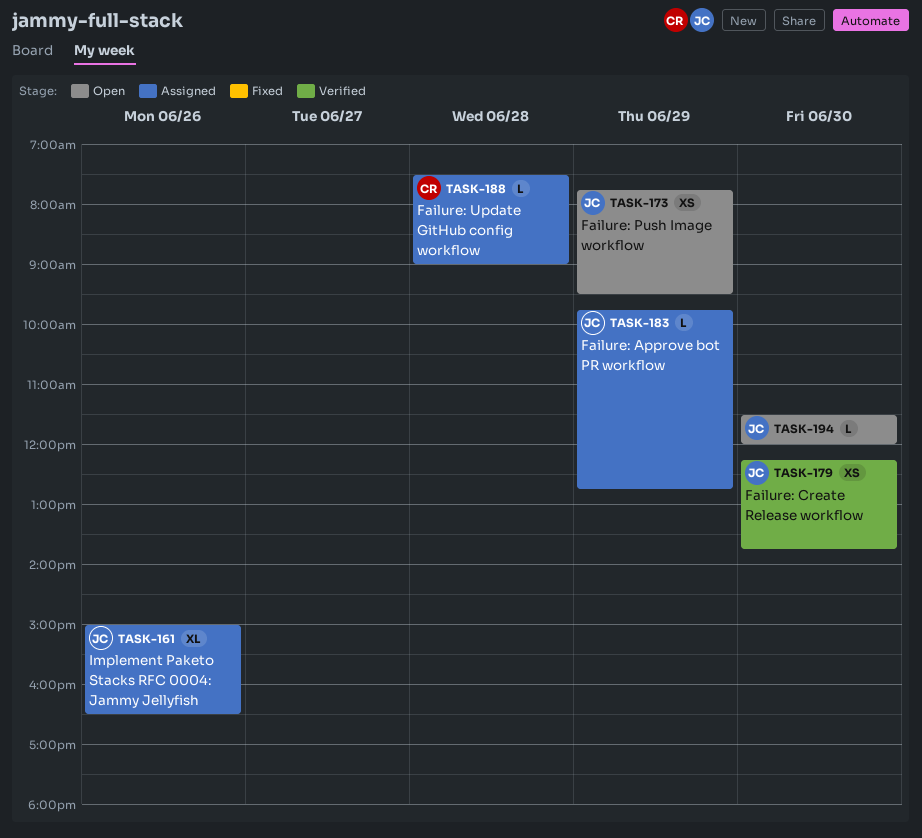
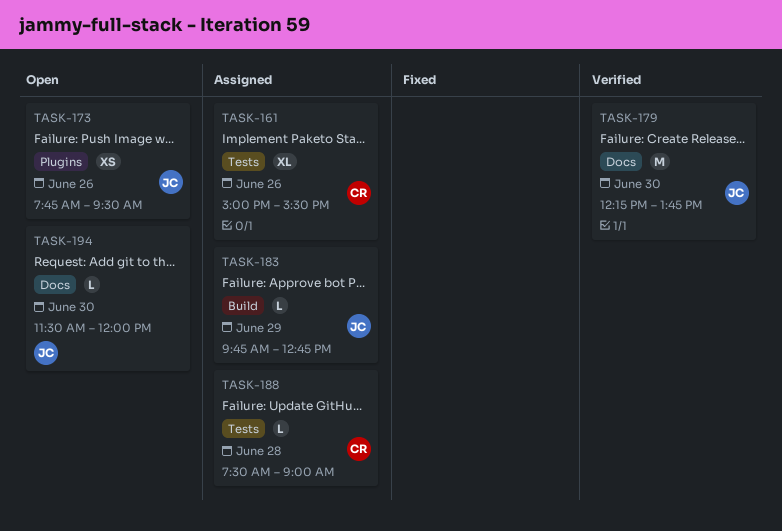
TASK-161, owner: JC -> CR
TASK-161, ends: 16:30 -> 15:30
TASK-173, day: Jun 29 -> Jun 26
TASK-179, estimate: XS -> M

